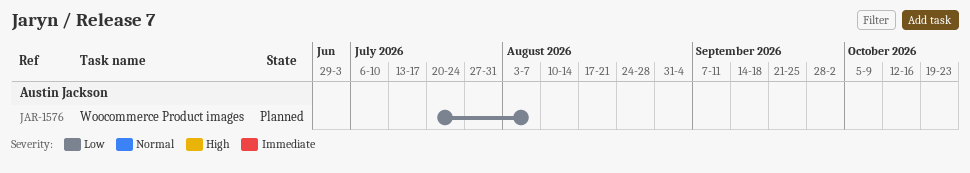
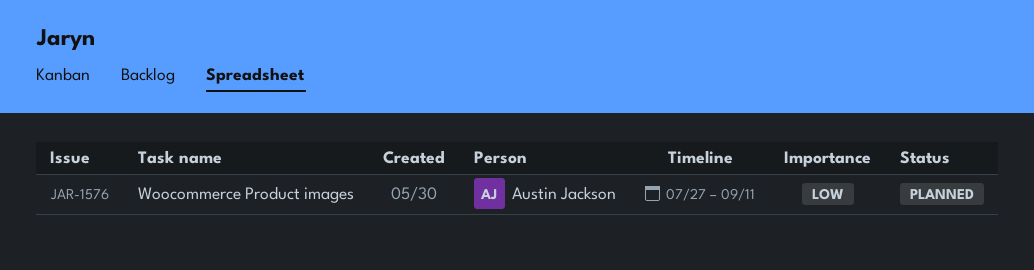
JAR-1576, start: Jul 20 -> Jul 27
JAR-1576, due: Aug 7 -> Sep 11

